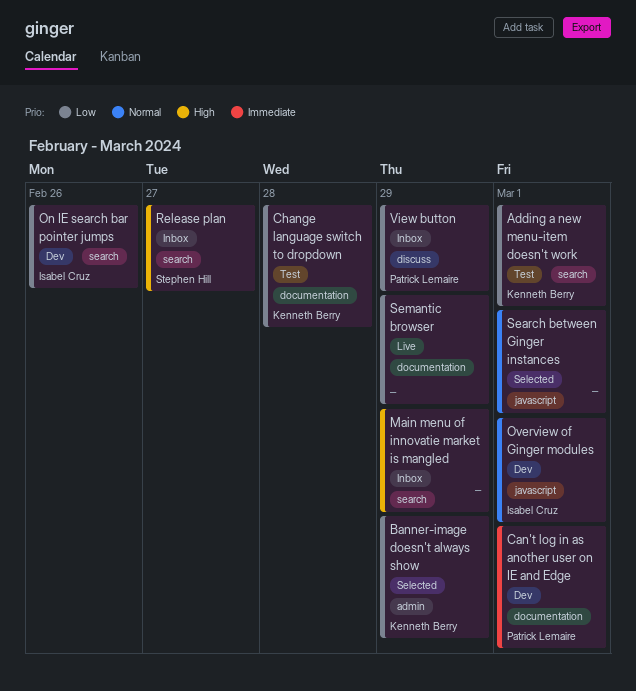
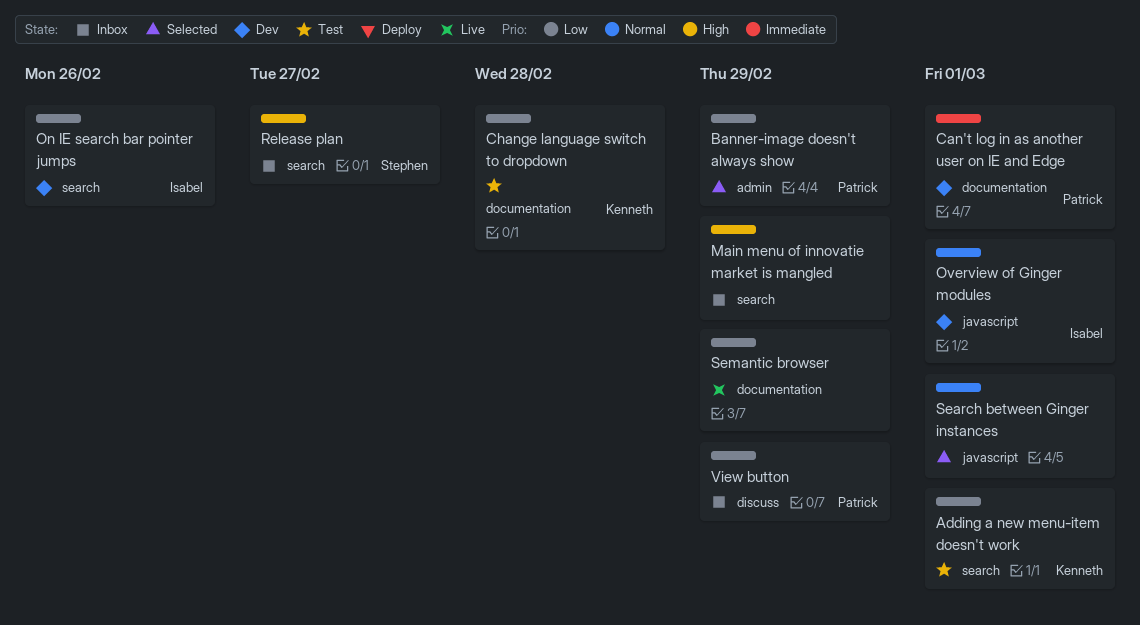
Banner-image doesn't always show, owner: Kenneth Berry -> Patrick Lemaire

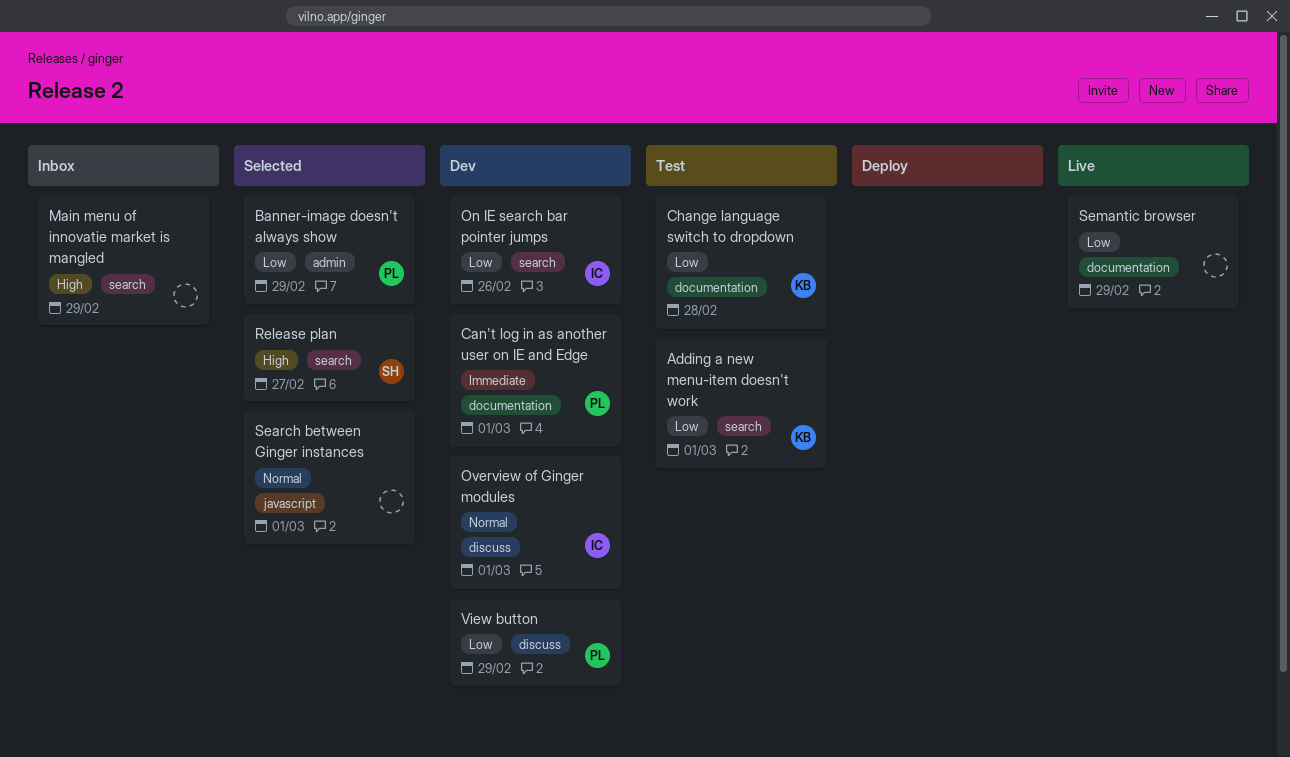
Overview of Ginger modules, label: javascript -> discuss
Release plan, status: Inbox -> Selected
View button, status: Inbox -> Dev

